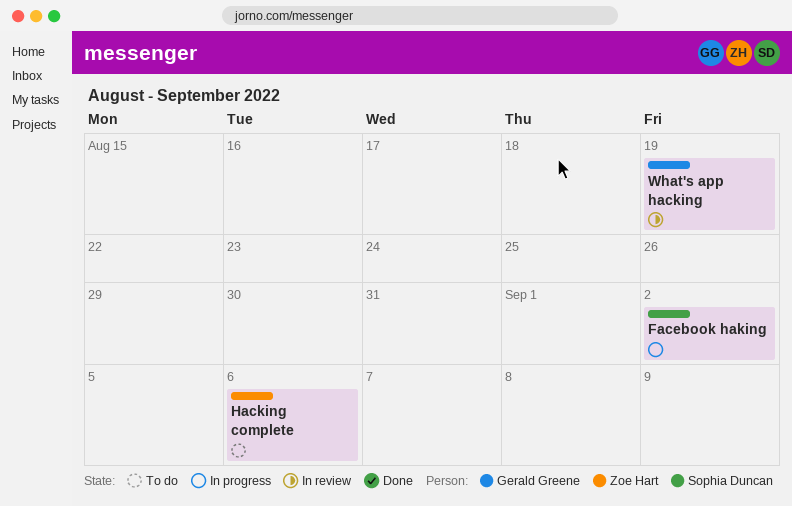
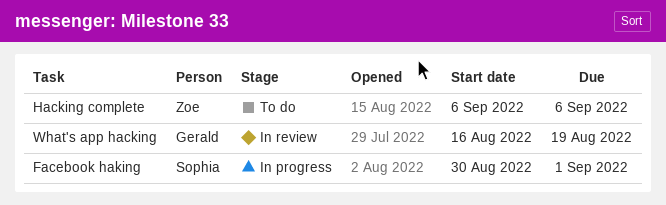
Facebook haking, due: Sep 2 -> Sep 1

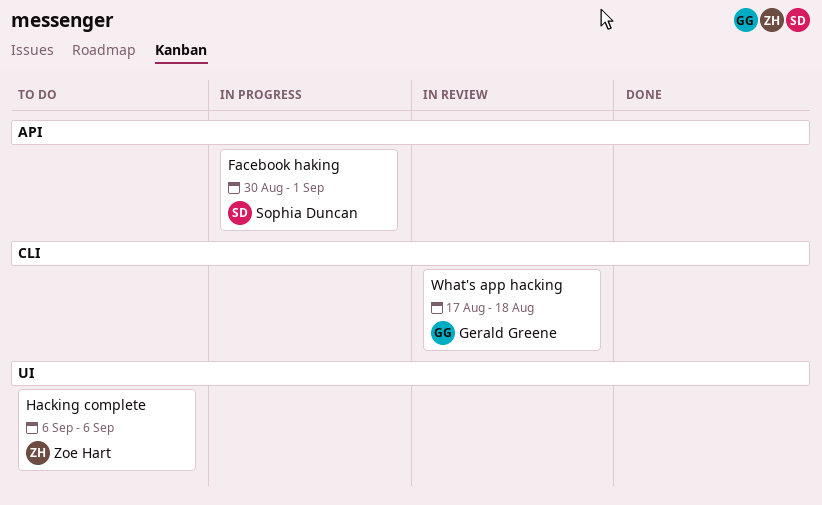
What's app hacking, start: Aug 16 -> Aug 17
What's app hacking, due: Aug 19 -> Aug 18

